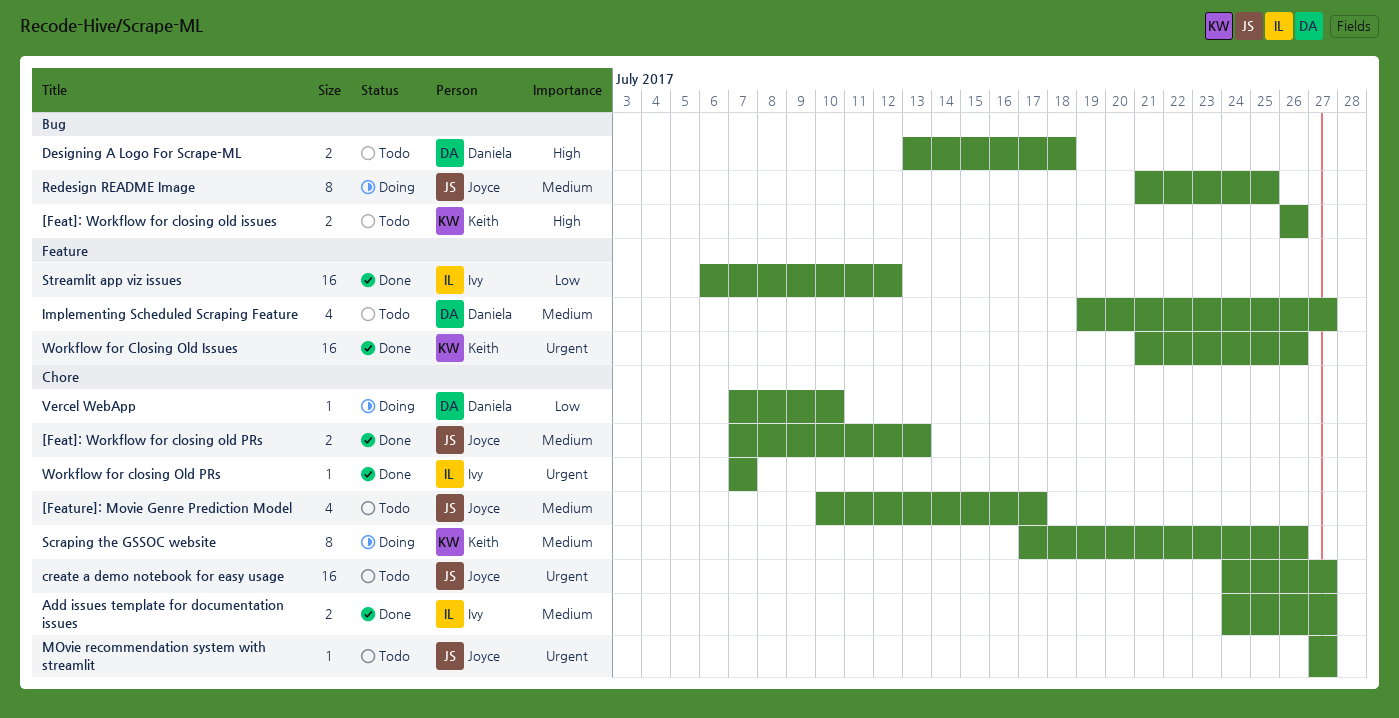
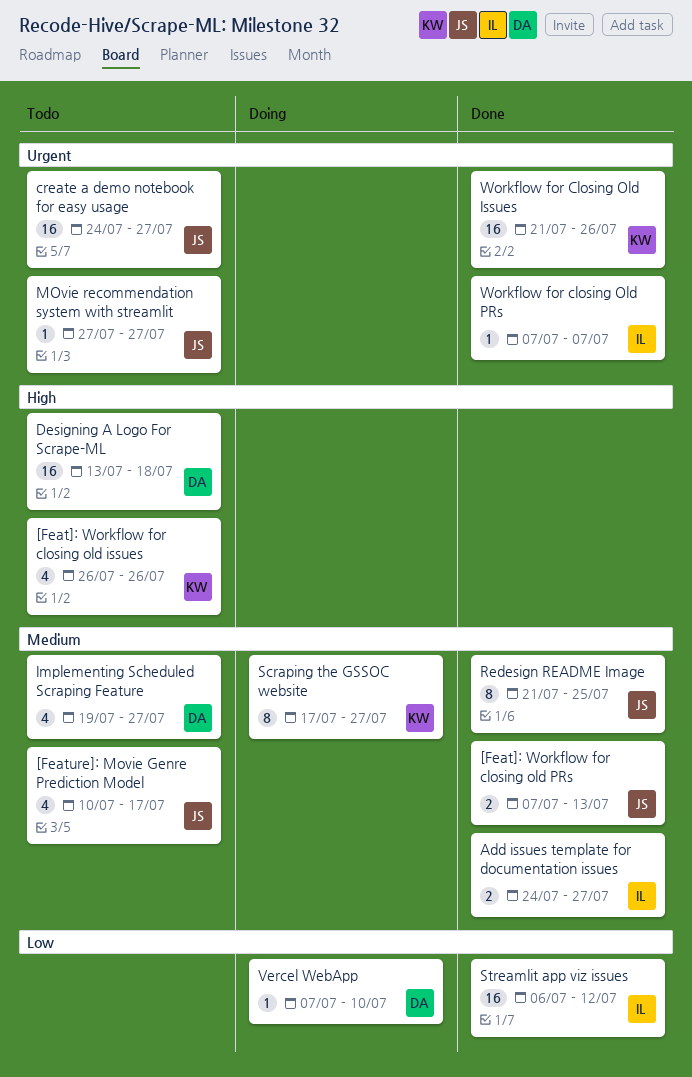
[Feat]: Workflow for closing old issues, estimate: 2 -> 4
Designing A Logo For Scrape-ML, estimate: 2 -> 16
Redesign README Image, status: Doing -> Done
Scraping the GSSOC website, due: Jul 26 -> Jul 27

